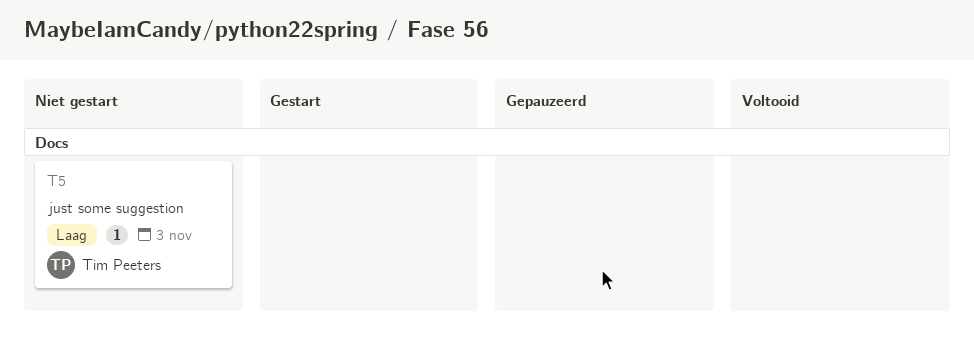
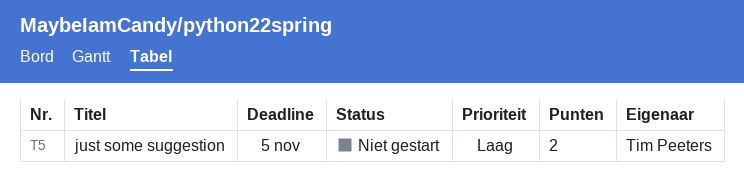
T5, estimate: 1 -> 2
T5, due: Nov 3 -> Nov 5

